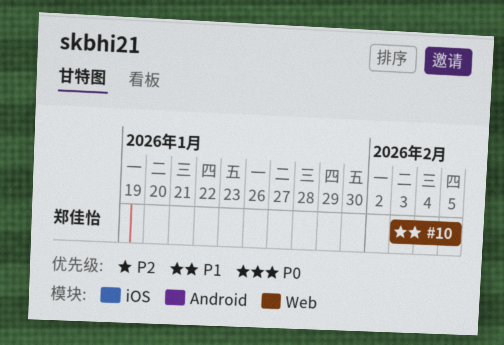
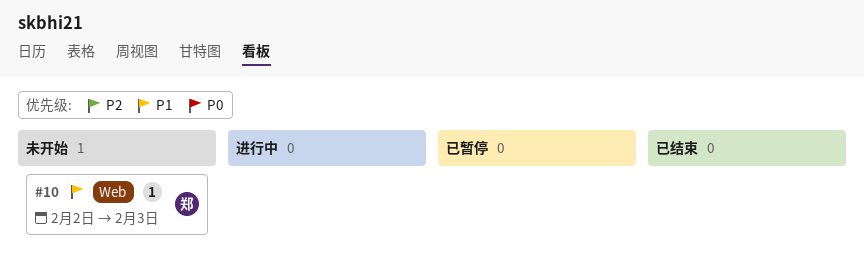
#10, start: Feb 3 -> Feb 2
#10, due: Feb 5 -> Feb 3

